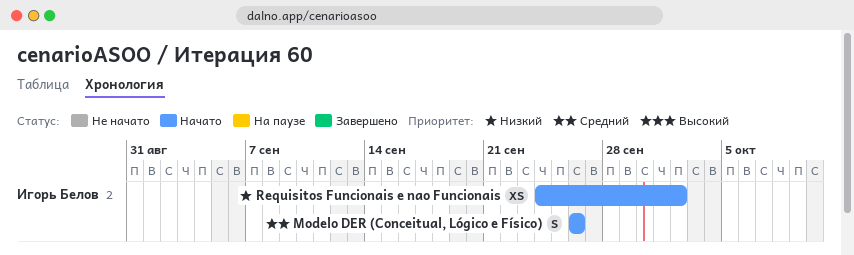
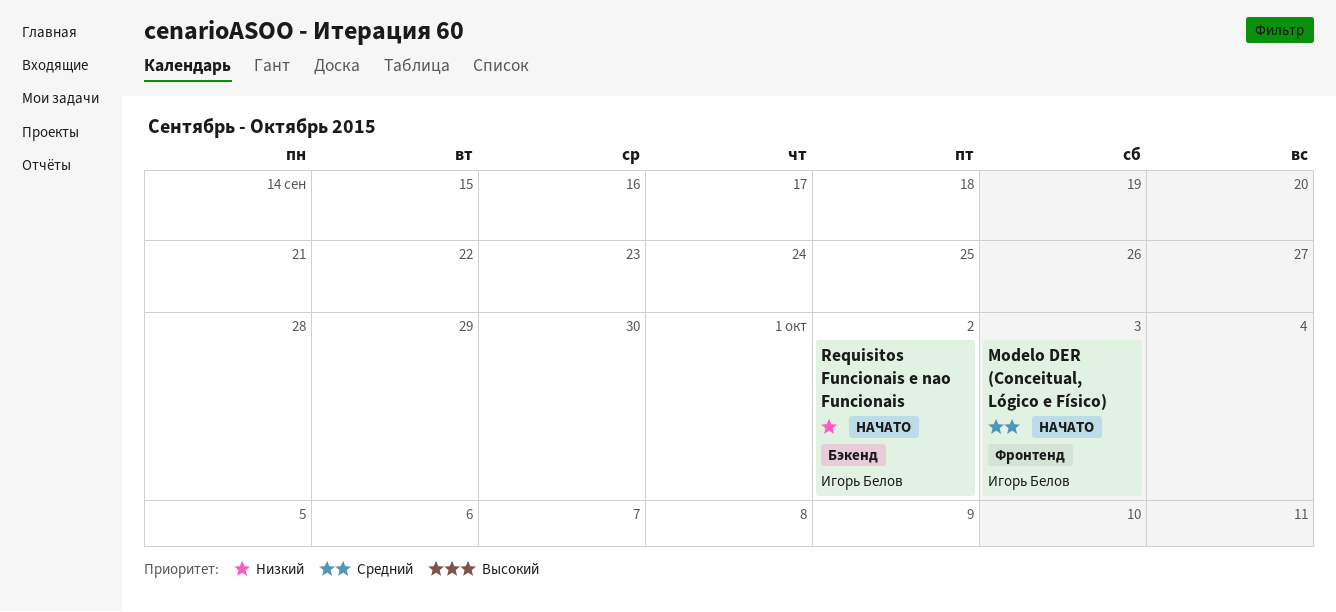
Modelo DER (Conceitual, Lógico e Físico), due: Sep 26 -> Oct 3

